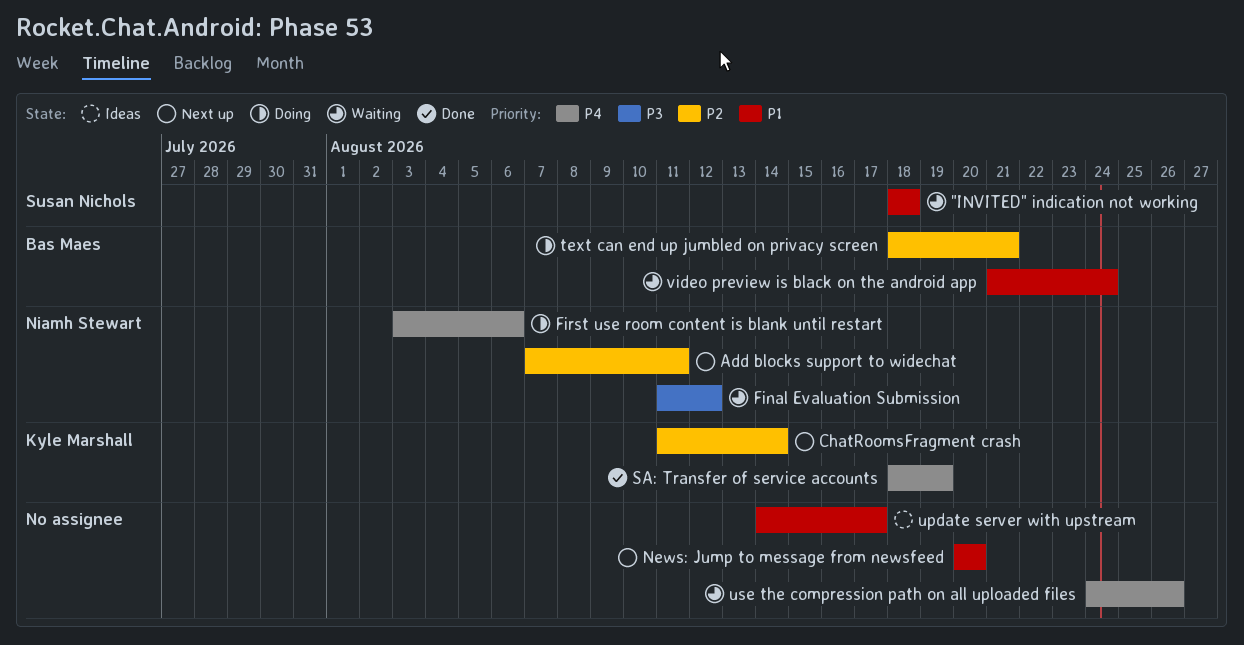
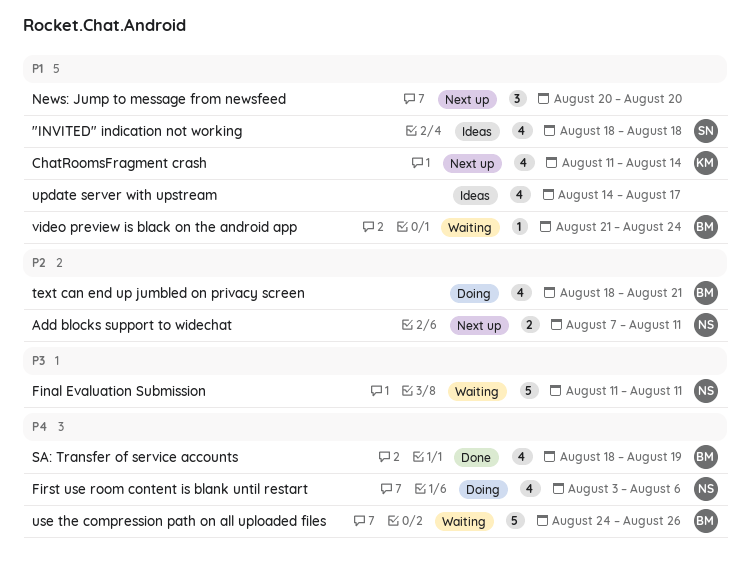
"INVITED" indication not working, status: Waiting -> Ideas
ChatRoomsFragment crash, priority: P2 -> P1
Final Evaluation Submission, due: Aug 12 -> Aug 11
SA: Transfer of service accounts, owner: Kyle Marshall -> Bas Maes
use the compression path on all uploaded files, owner: none -> Bas Maes

